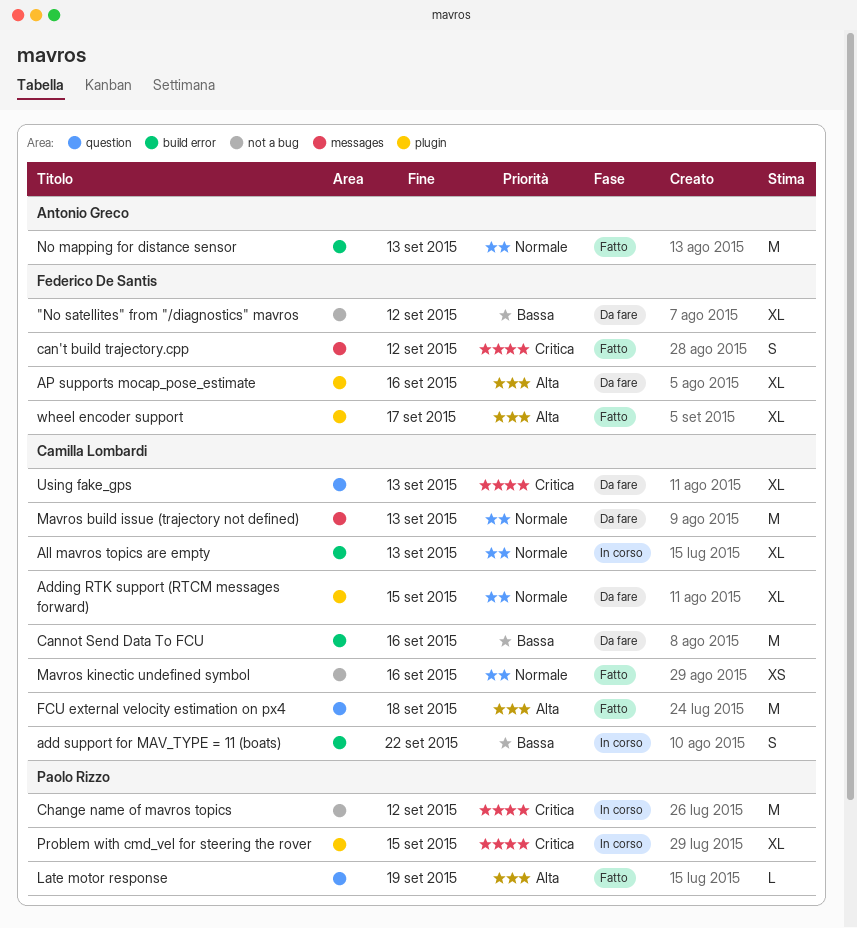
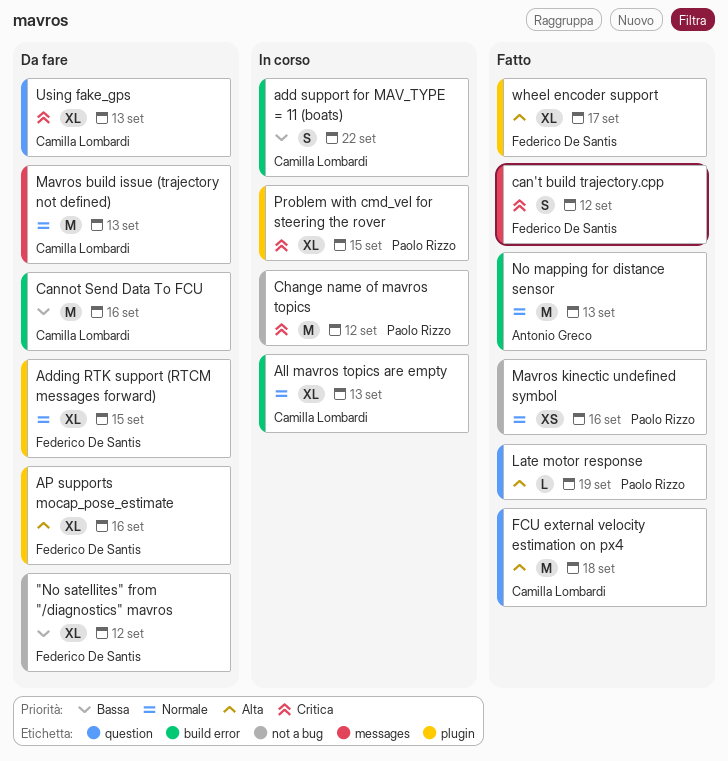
Adding RTK support (RTCM messages forward), owner: Camilla Lombardi -> Federico De Santis
Mavros kinectic undefined symbol, owner: Camilla Lombardi -> Paolo Rizzo

